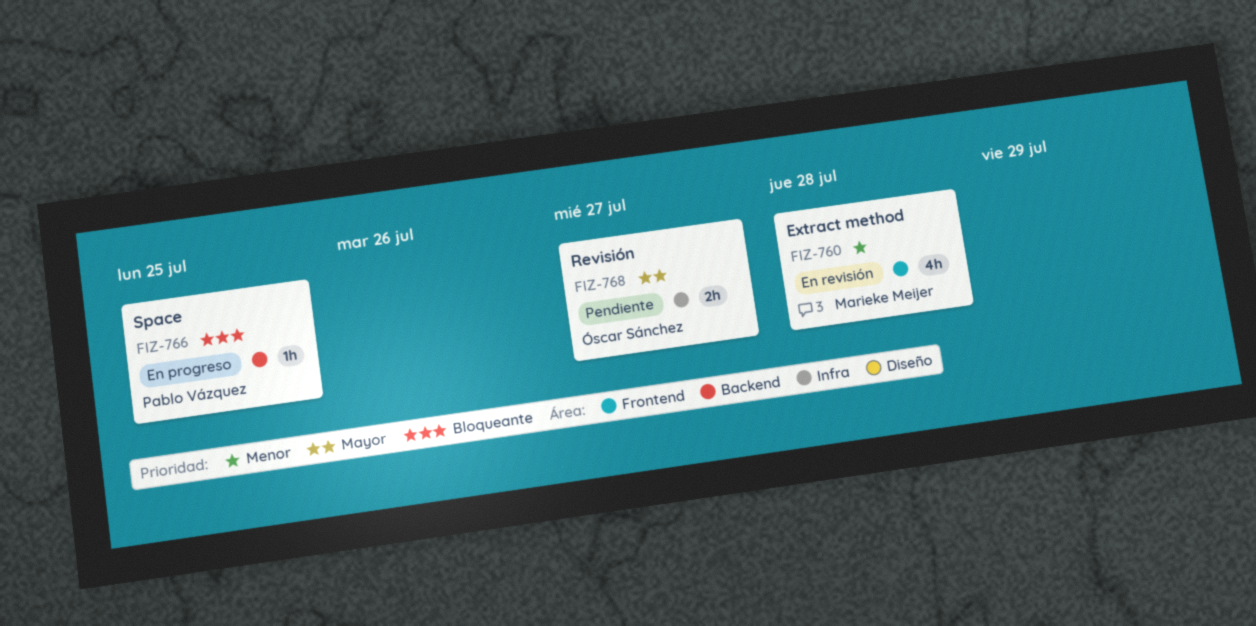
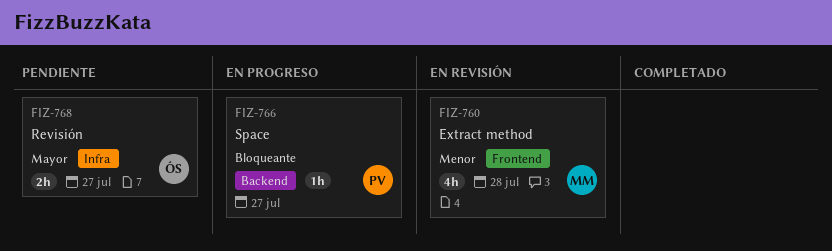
FIZ-766, due: Jul 25 -> Jul 27

